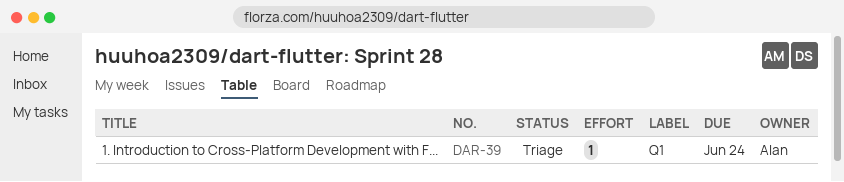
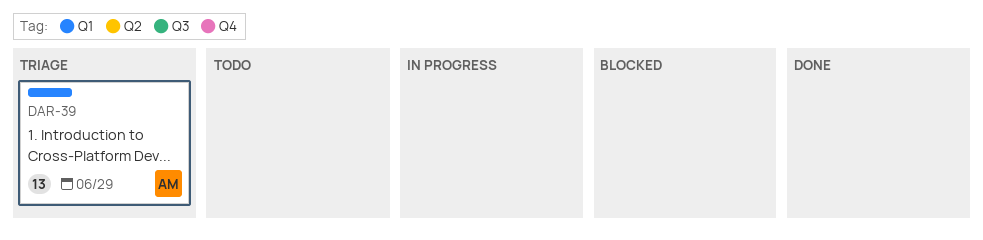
DAR-39, estimate: 1 -> 13
DAR-39, due: Jun 24 -> Jun 29

